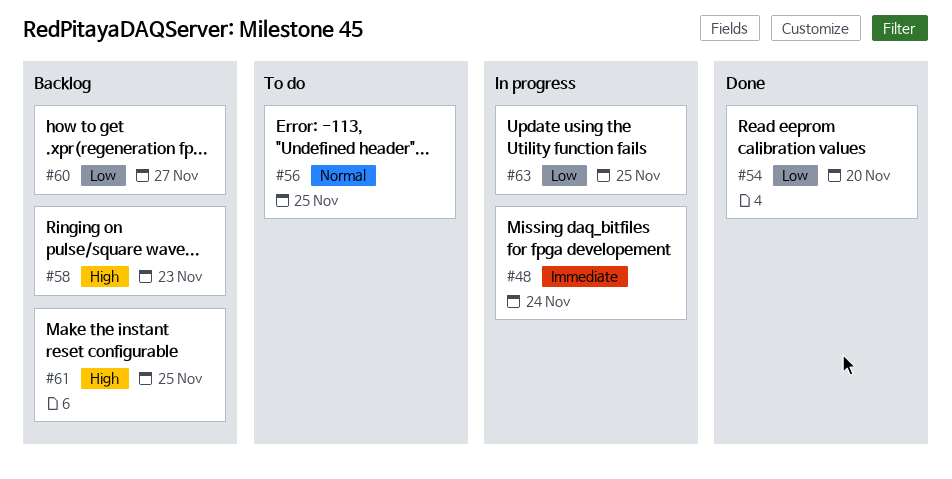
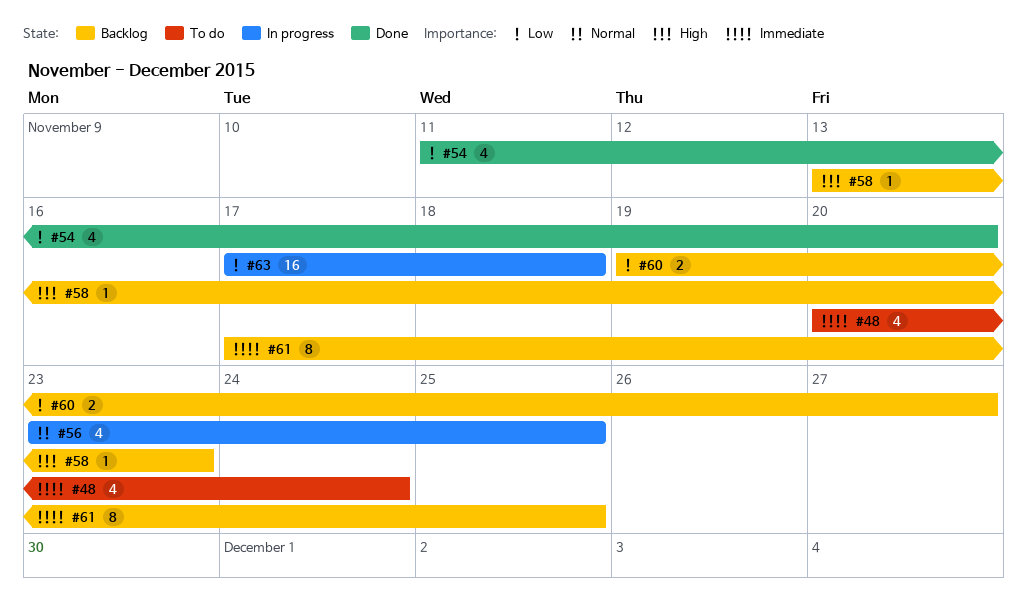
#48, status: In progress -> To do
#56, status: To do -> In progress
#61, priority: High -> Immediate
#63, due: Nov 25 -> Nov 18

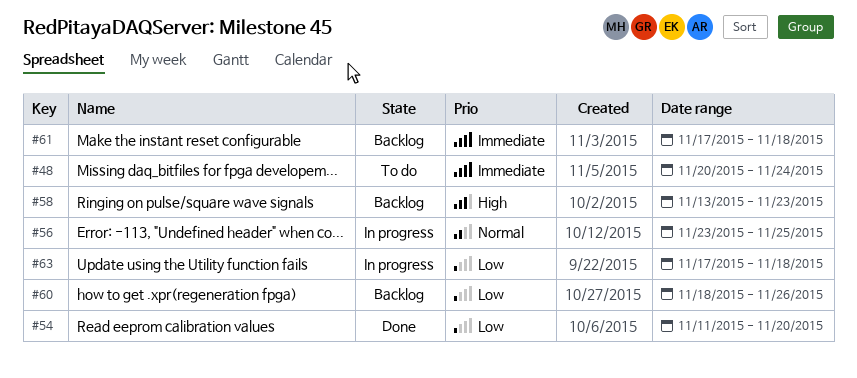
#60, start: Nov 19 -> Nov 18
#60, due: Nov 27 -> Nov 26
#61, due: Nov 25 -> Nov 18

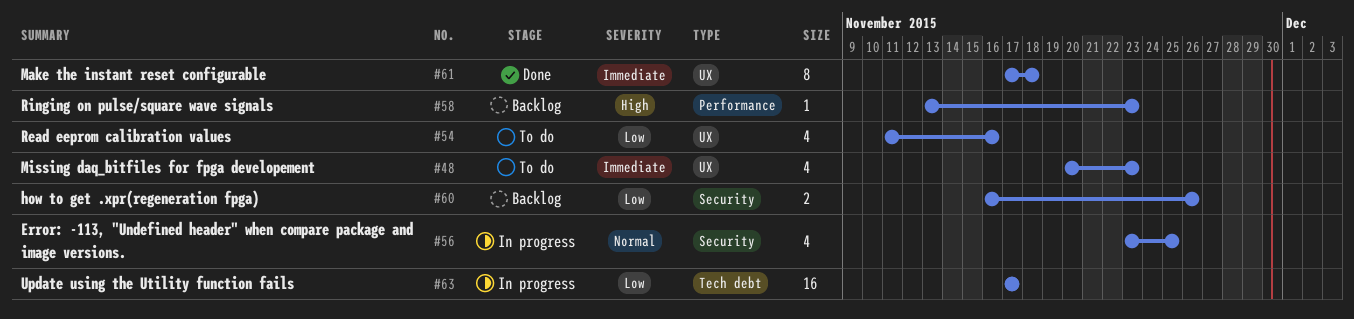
#48, due: Nov 24 -> Nov 23
#54, status: Done -> To do
#54, due: Nov 20 -> Nov 16
#60, start: Nov 18 -> Nov 16
#61, status: Backlog -> Done
#63, due: Nov 18 -> Nov 17

